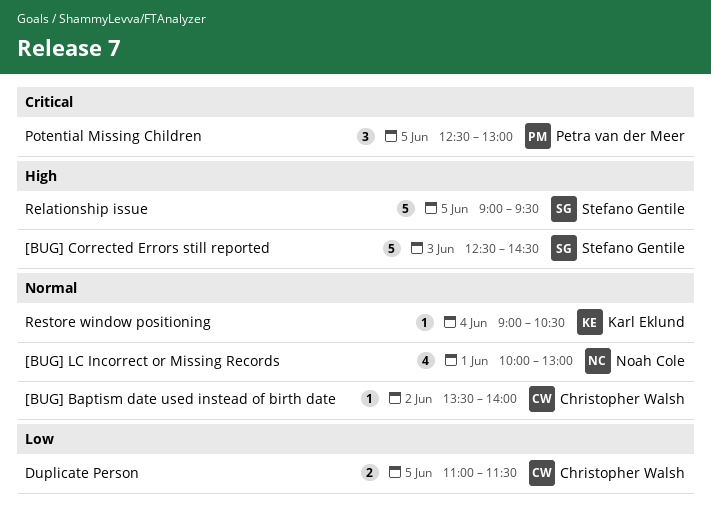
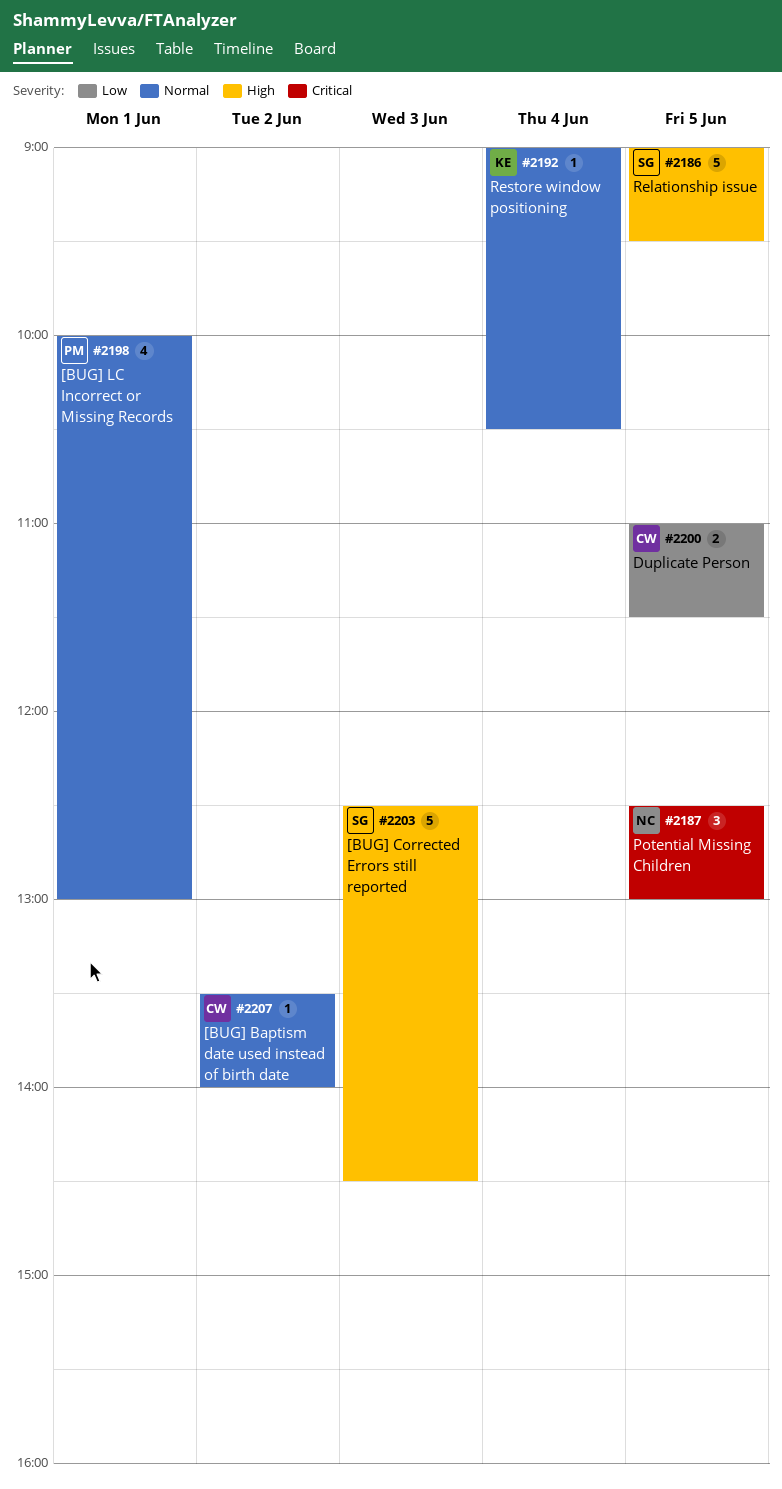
[BUG] LC Incorrect or Missing Records, owner: Noah Cole -> Petra van der Meer
Potential Missing Children, owner: Petra van der Meer -> Noah Cole

